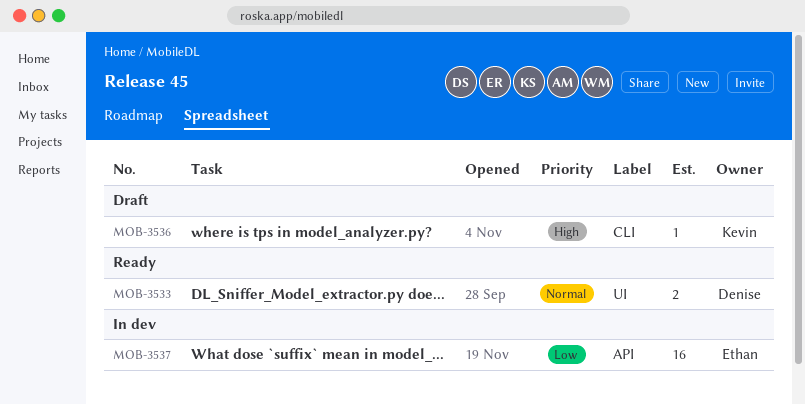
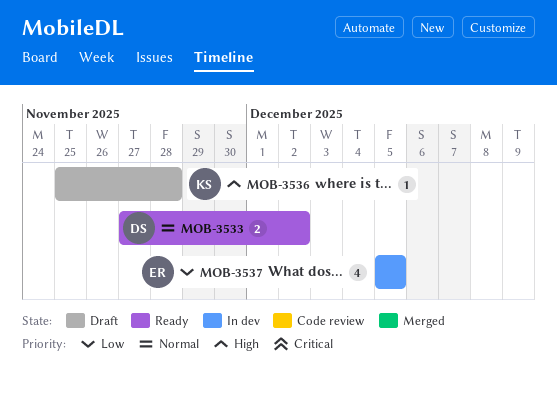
MOB-3537, estimate: 16 -> 4

